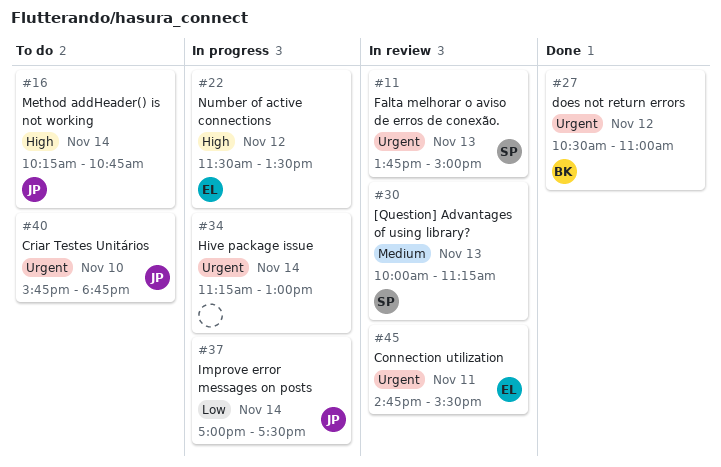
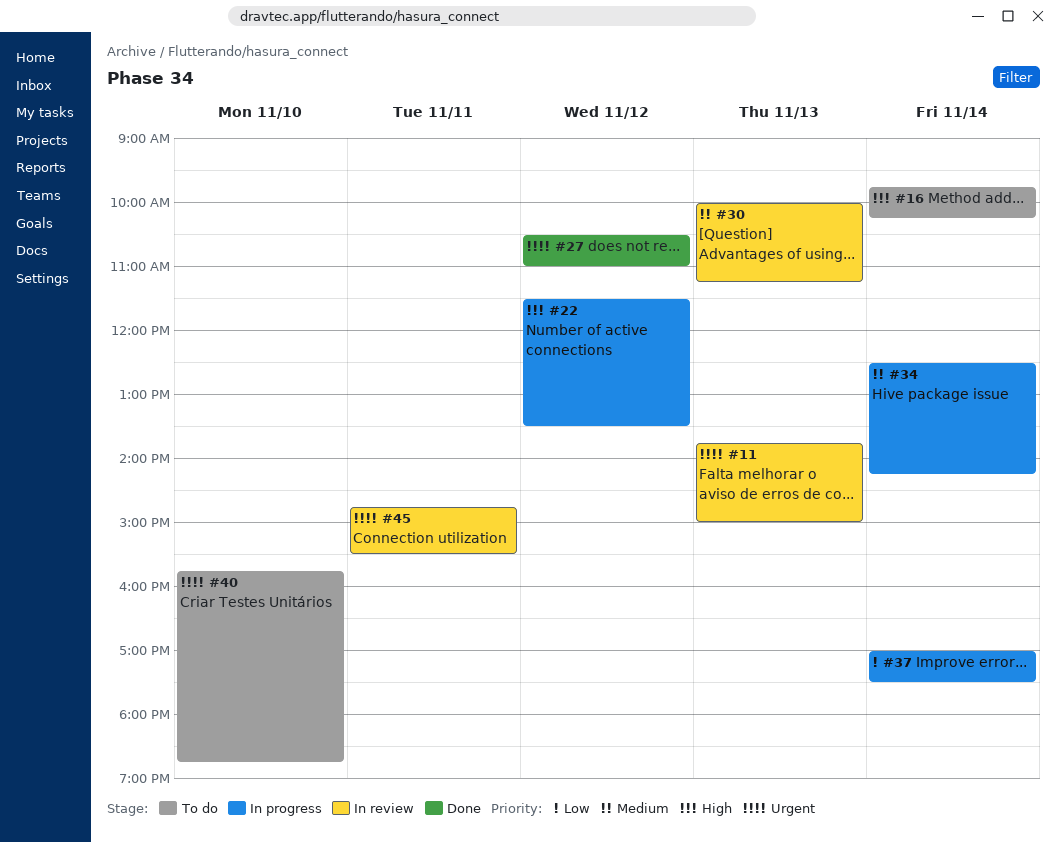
#16, begins: 10:15 -> 09:45
#16, ends: 10:45 -> 10:15
#34, priority: Urgent -> Medium
#34, begins: 11:15 -> 12:30
#34, ends: 13:00 -> 14:15

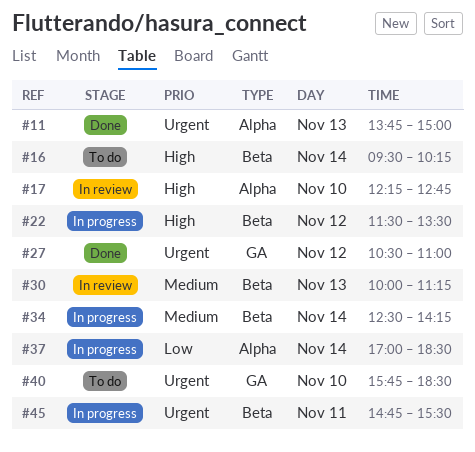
#11, status: In review -> Done
#16, begins: 09:45 -> 09:30
#17: none -> present
#37, ends: 17:30 -> 18:30
#40, ends: 18:45 -> 18:30
#45, status: In review -> In progress

